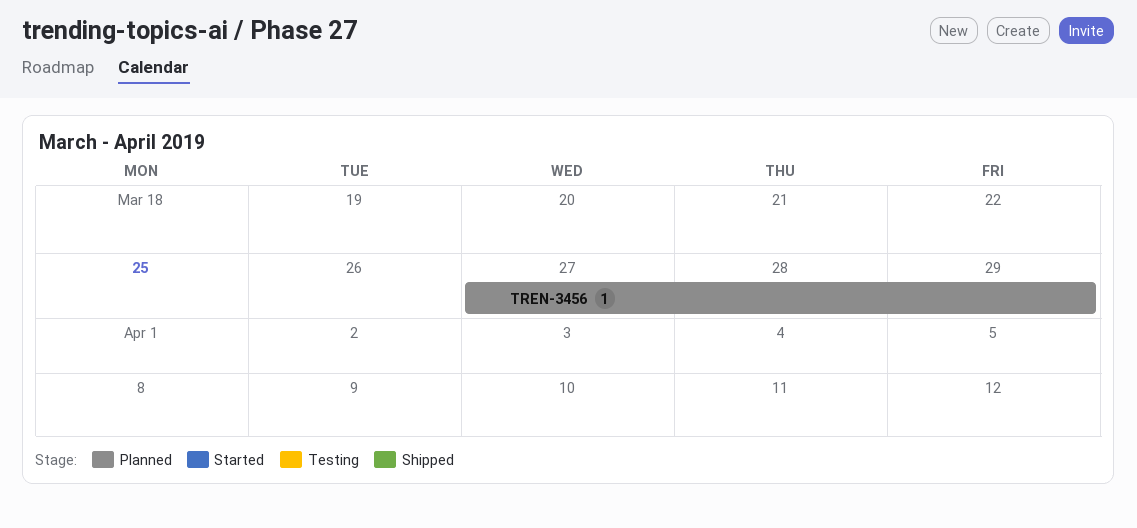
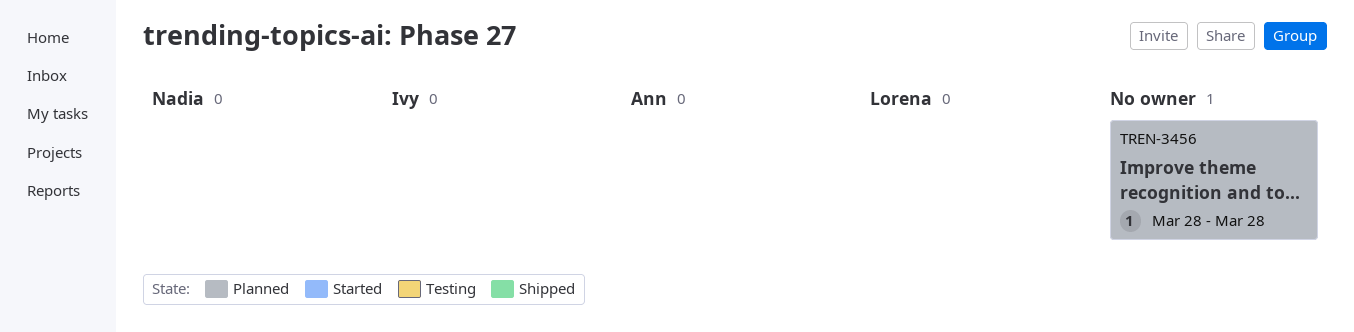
TREN-3456, start: Mar 27 -> Mar 28
TREN-3456, due: Mar 29 -> Mar 28

